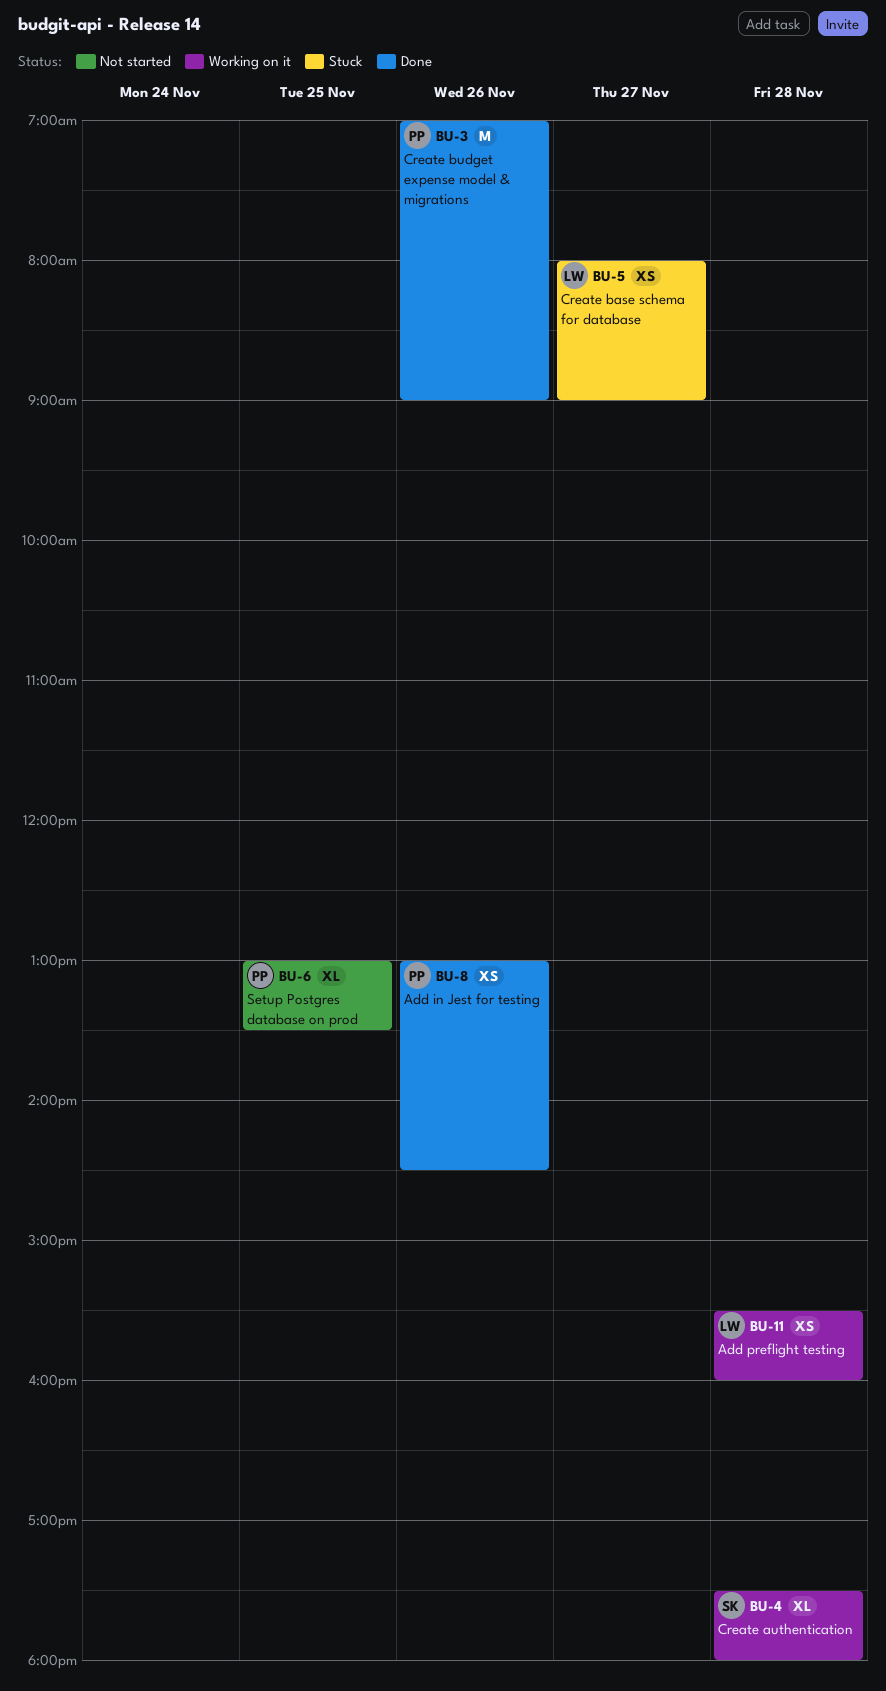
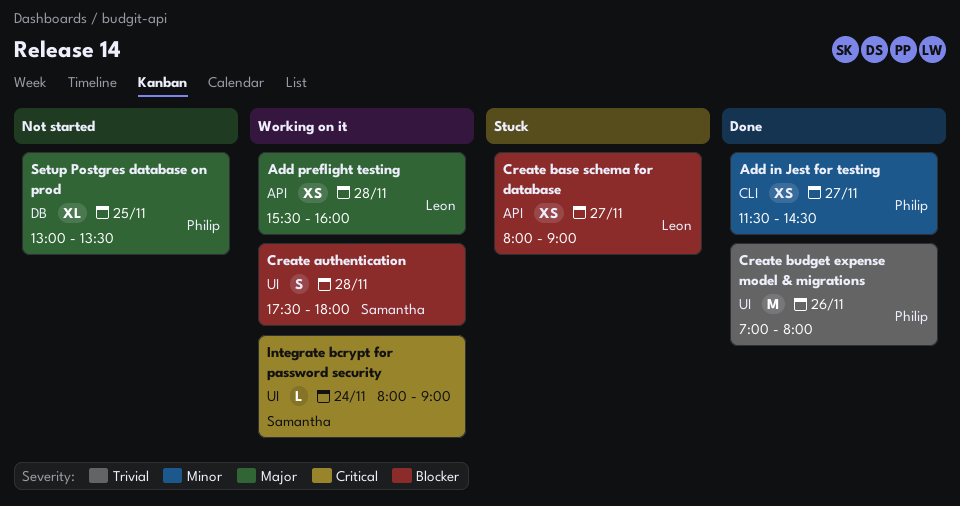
Add in Jest for testing, day: Nov 26 -> Nov 27
Add in Jest for testing, begins: 13:00 -> 11:30
Create authentication, estimate: XL -> S
Create budget expense model & migrations, ends: 09:00 -> 08:00
Integrate bcrypt for password security: none -> present

